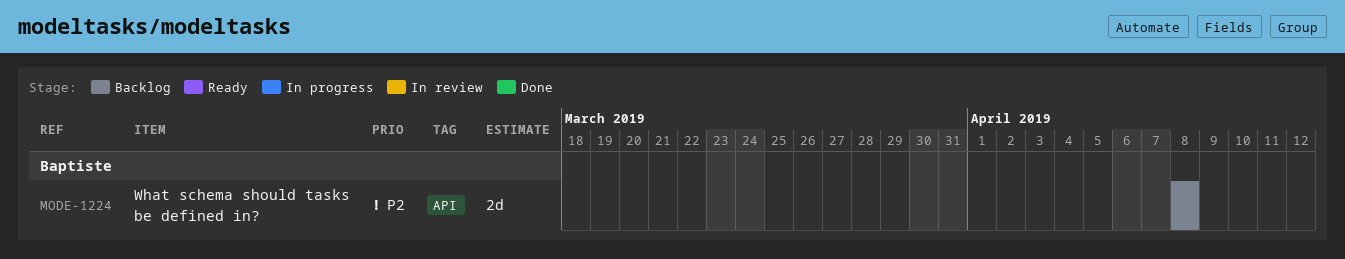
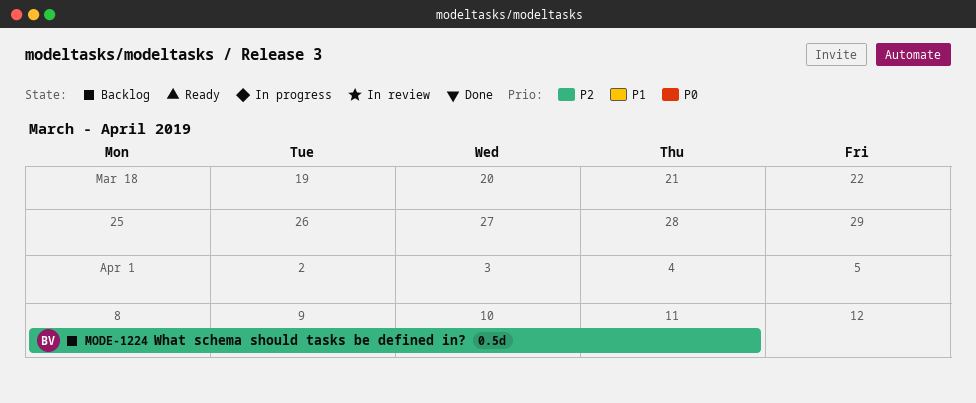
MODE-1224, estimate: 2d -> 0.5d
MODE-1224, due: Apr 8 -> Apr 11

